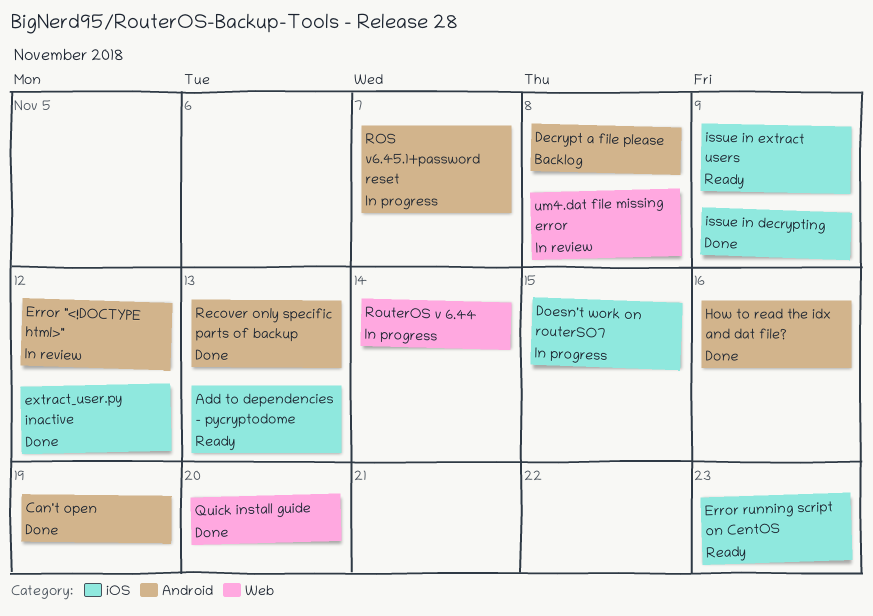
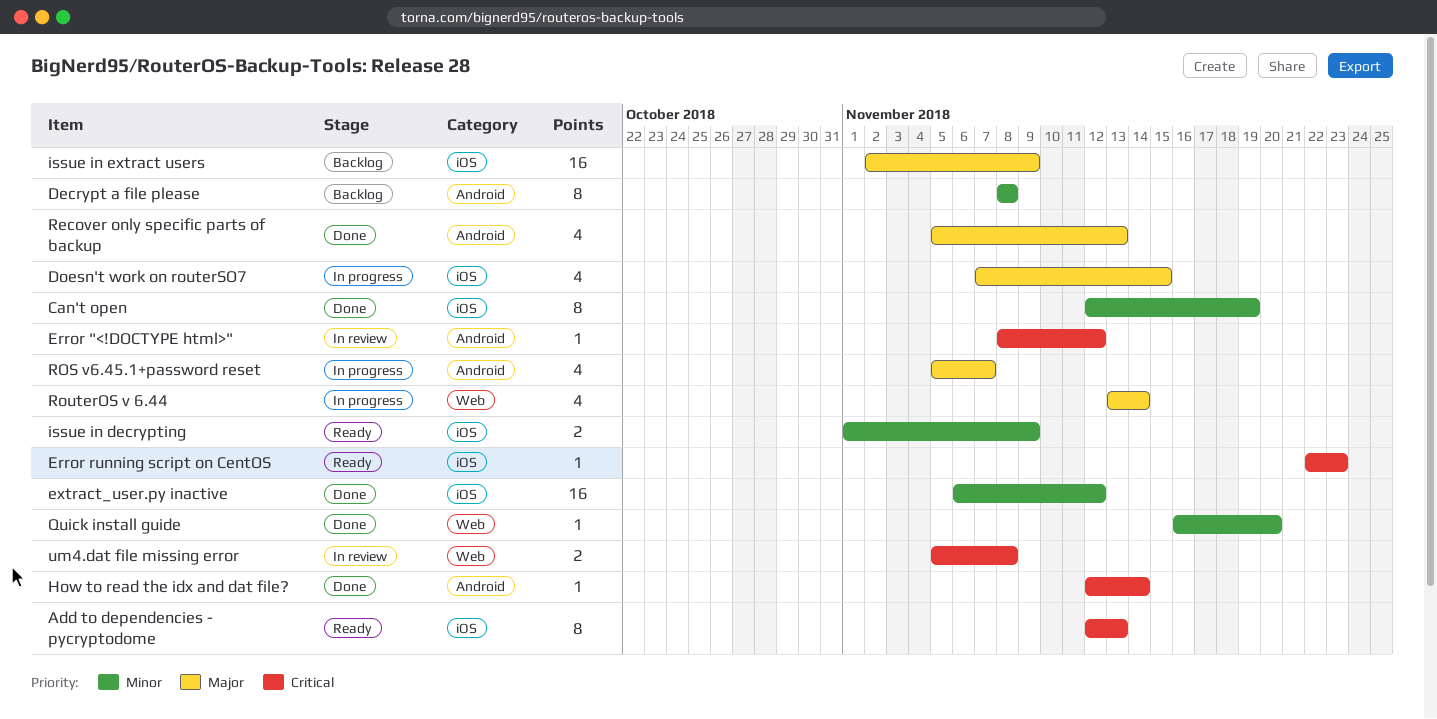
Can't open, label: Android -> iOS
How to read the idx and dat file?, due: Nov 16 -> Nov 14
issue in decrypting, status: Done -> Ready
issue in extract users, status: Ready -> Backlog

